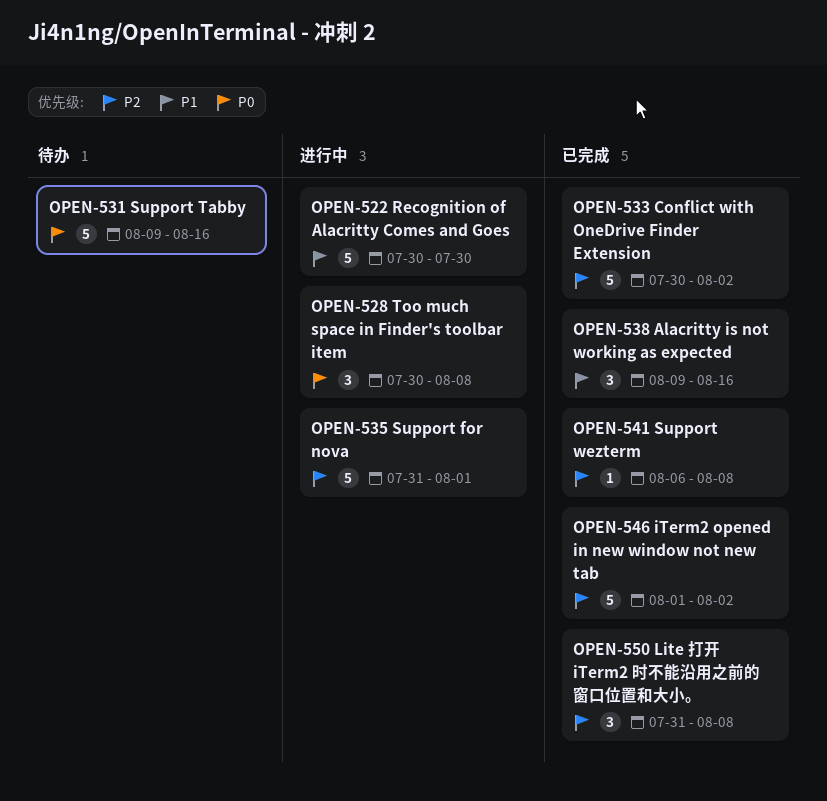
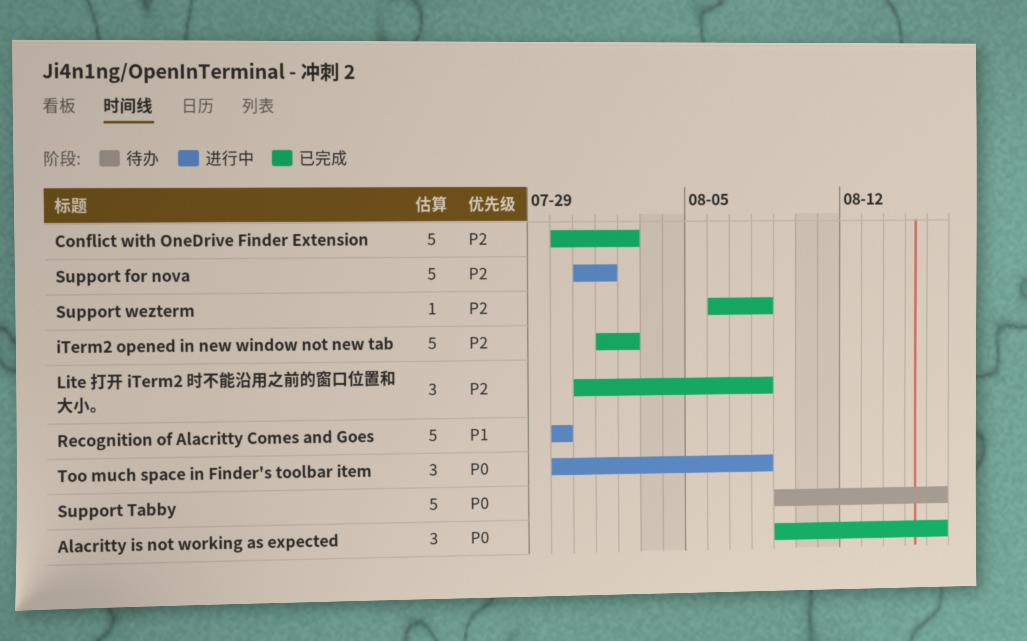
Alacritty is not working as expected, priority: P1 -> P0

